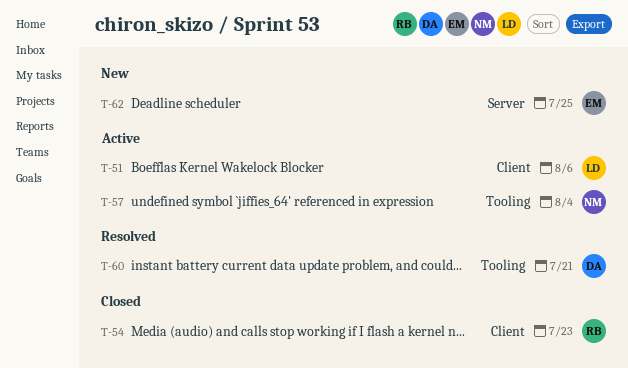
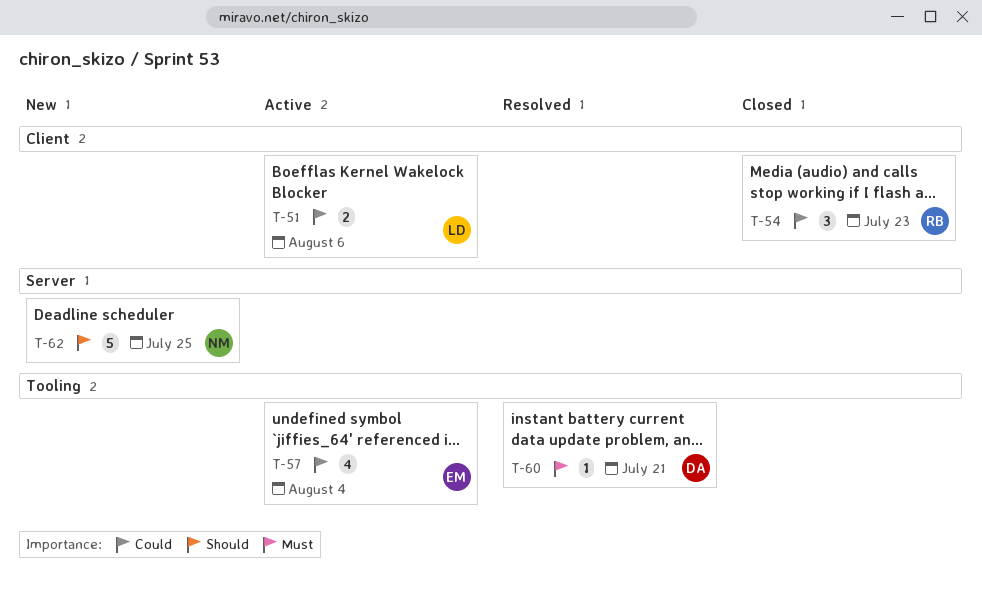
T-57, owner: NM -> EM
T-62, owner: EM -> NM

